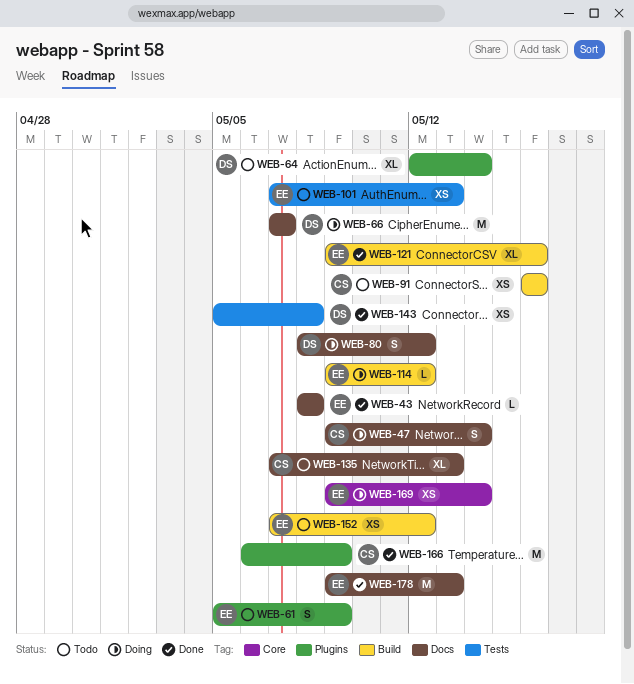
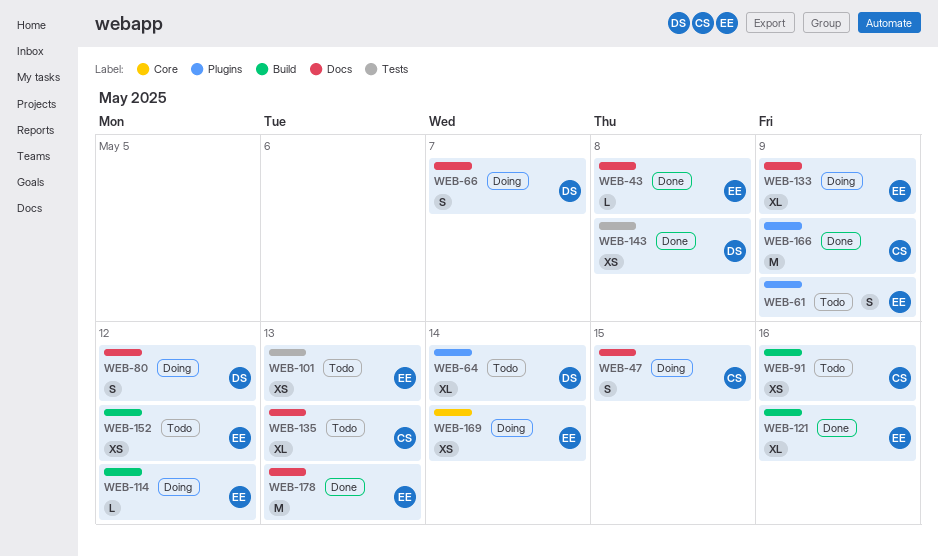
WEB-47, due: May 14 -> May 15
WEB-66, estimate: M -> S
WEB-133: none -> present

